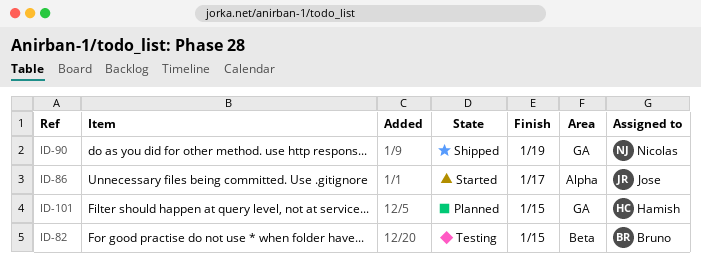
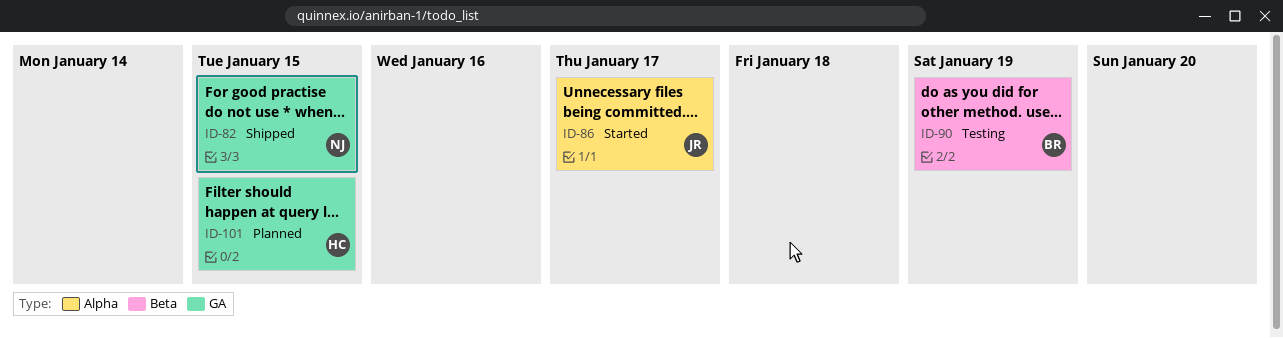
ID-82, status: Testing -> Shipped
ID-82, owner: Bruno -> Nicolas
ID-82, label: Beta -> GA
ID-90, status: Shipped -> Testing
ID-90, owner: Nicolas -> Bruno
ID-90, label: GA -> Beta

